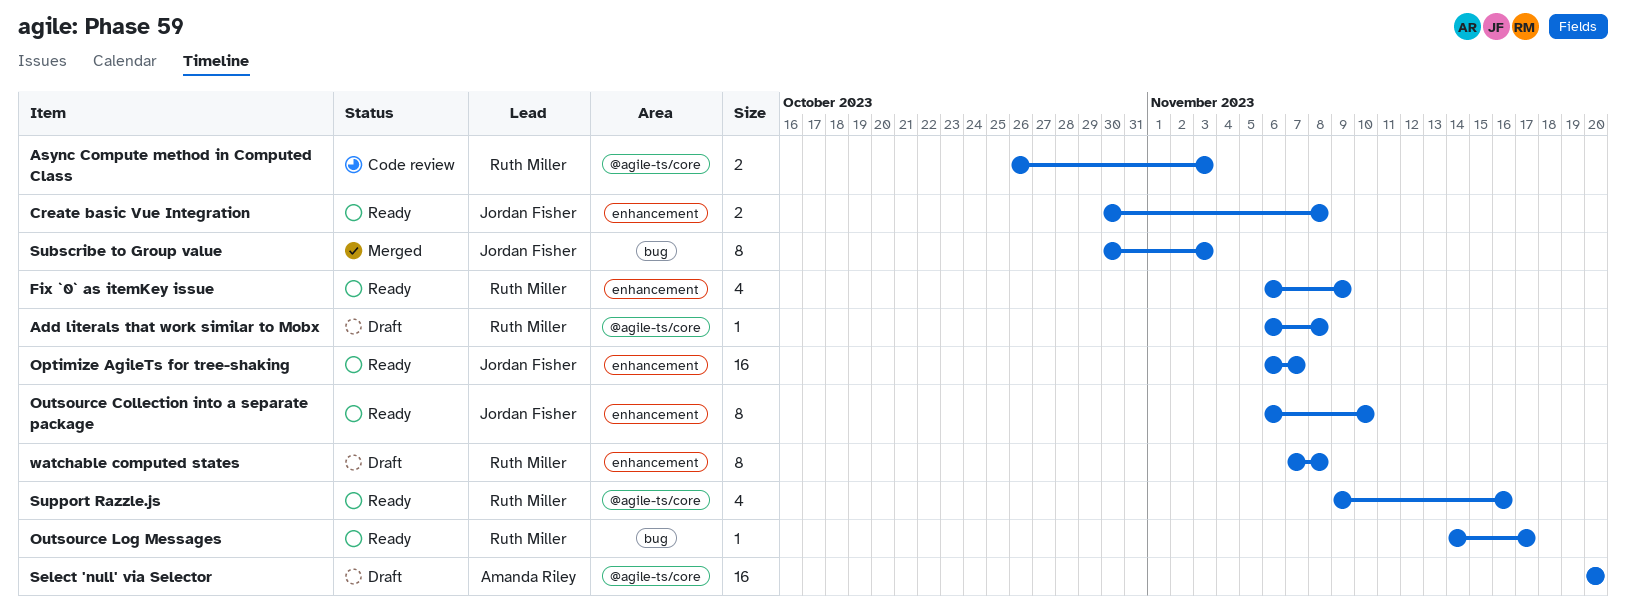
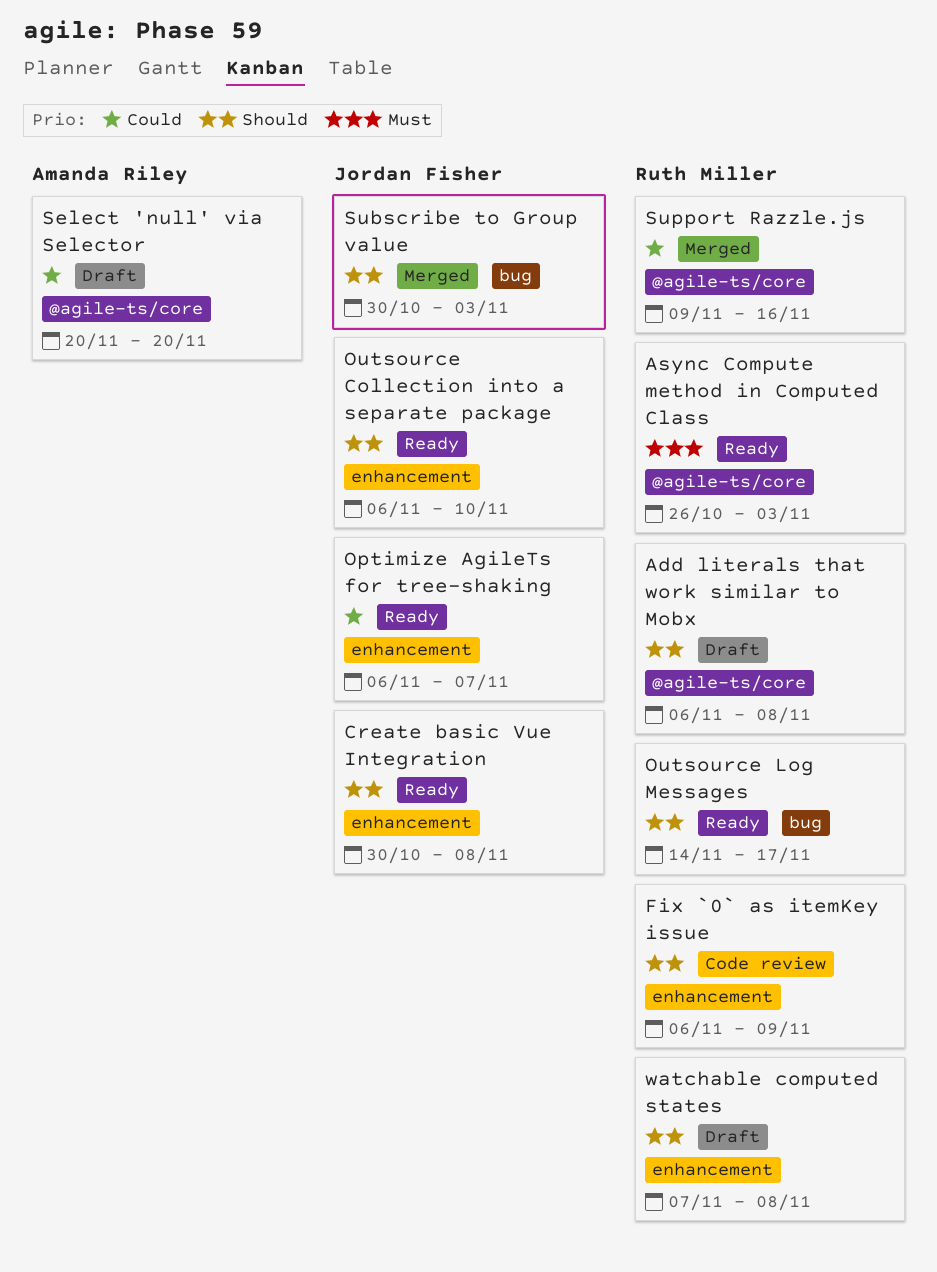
Async Compute method in Computed Class, status: Code review -> Ready
Fix `0` as itemKey issue, status: Ready -> Code review
Support Razzle.js, status: Ready -> Merged

